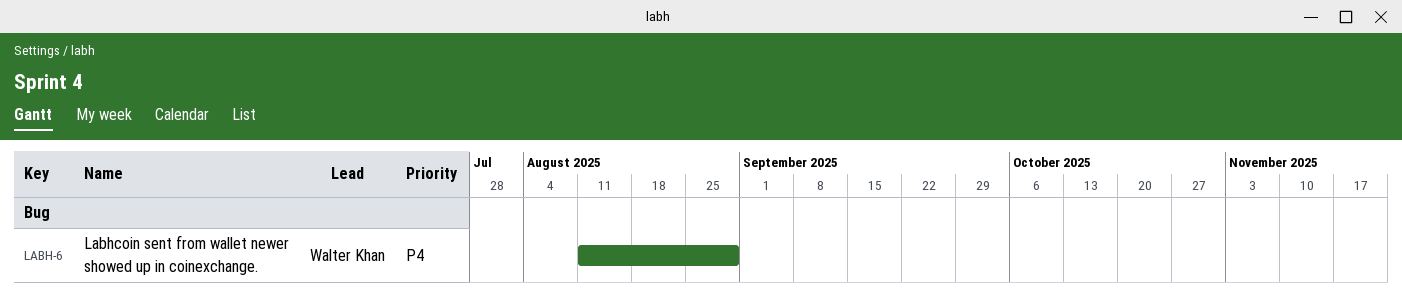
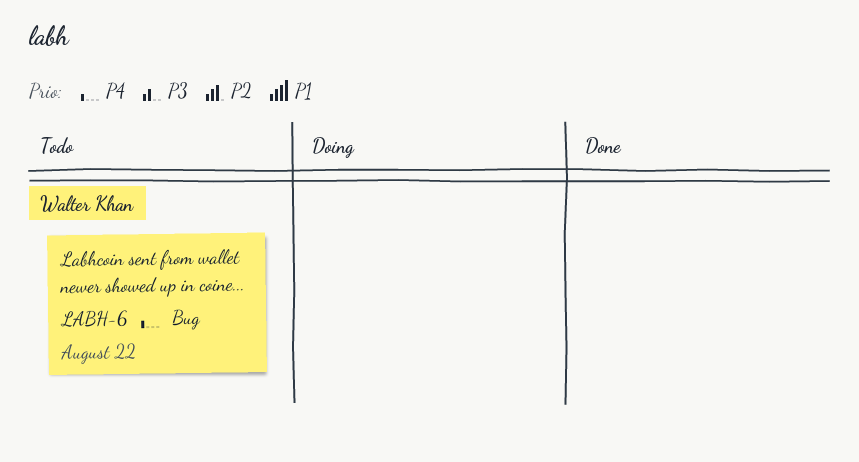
LABH-6, due: Aug 29 -> Aug 22

